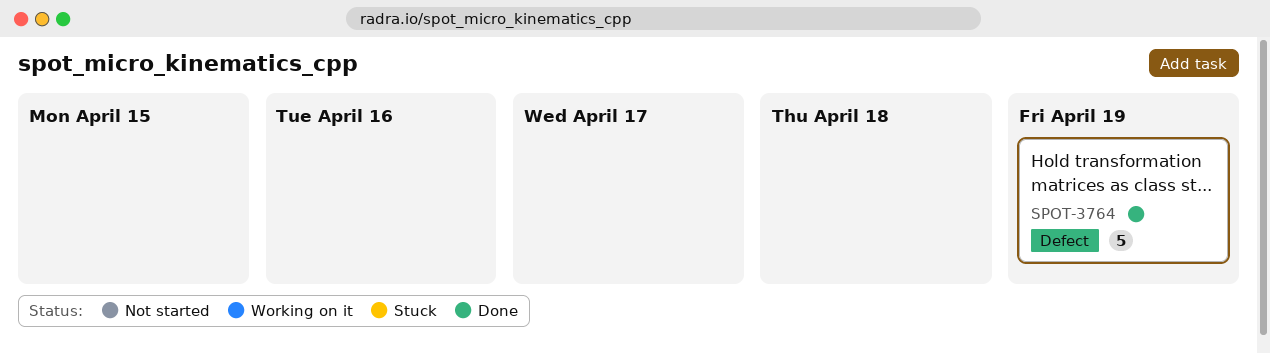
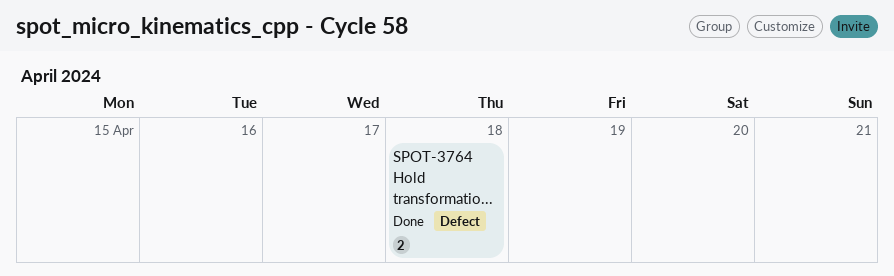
SPOT-3764, estimate: 5 -> 2
SPOT-3764, due: Apr 19 -> Apr 18

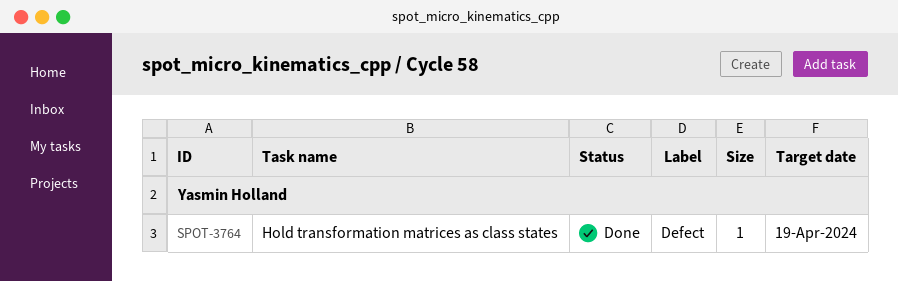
SPOT-3764, estimate: 2 -> 1
SPOT-3764, due: Apr 18 -> Apr 19

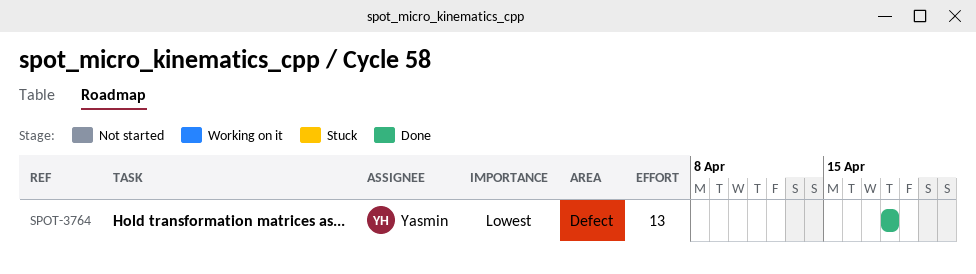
SPOT-3764, estimate: 1 -> 13
SPOT-3764, due: Apr 19 -> Apr 18

